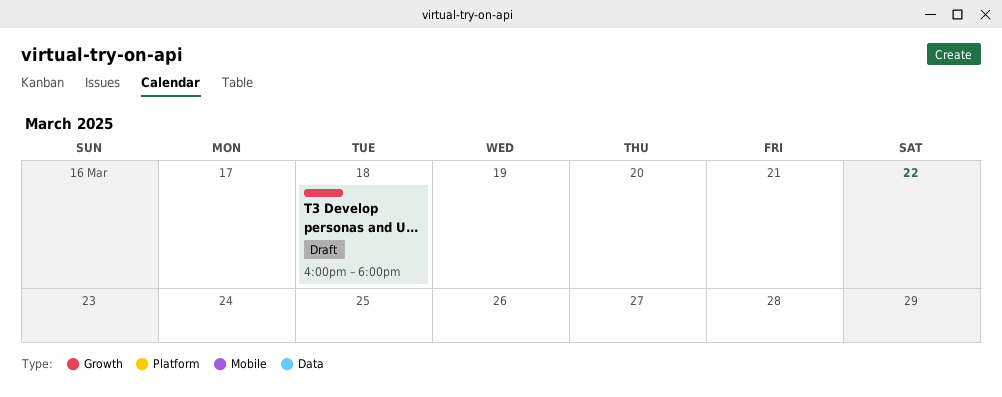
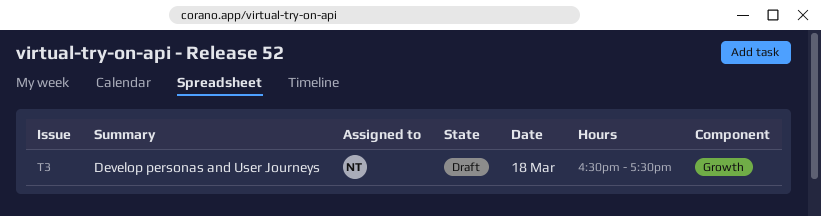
T3, begins: 16:00 -> 16:30
T3, ends: 18:00 -> 17:30

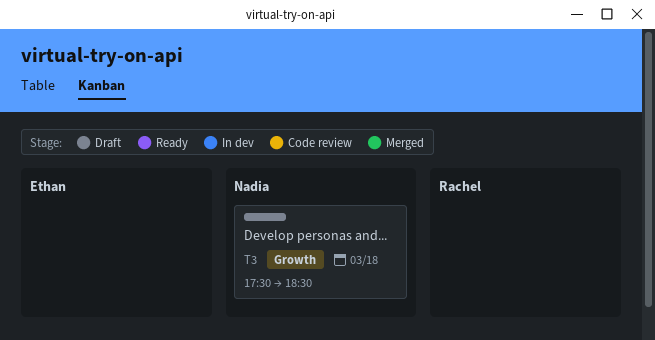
T3, begins: 16:30 -> 17:30
T3, ends: 17:30 -> 18:30

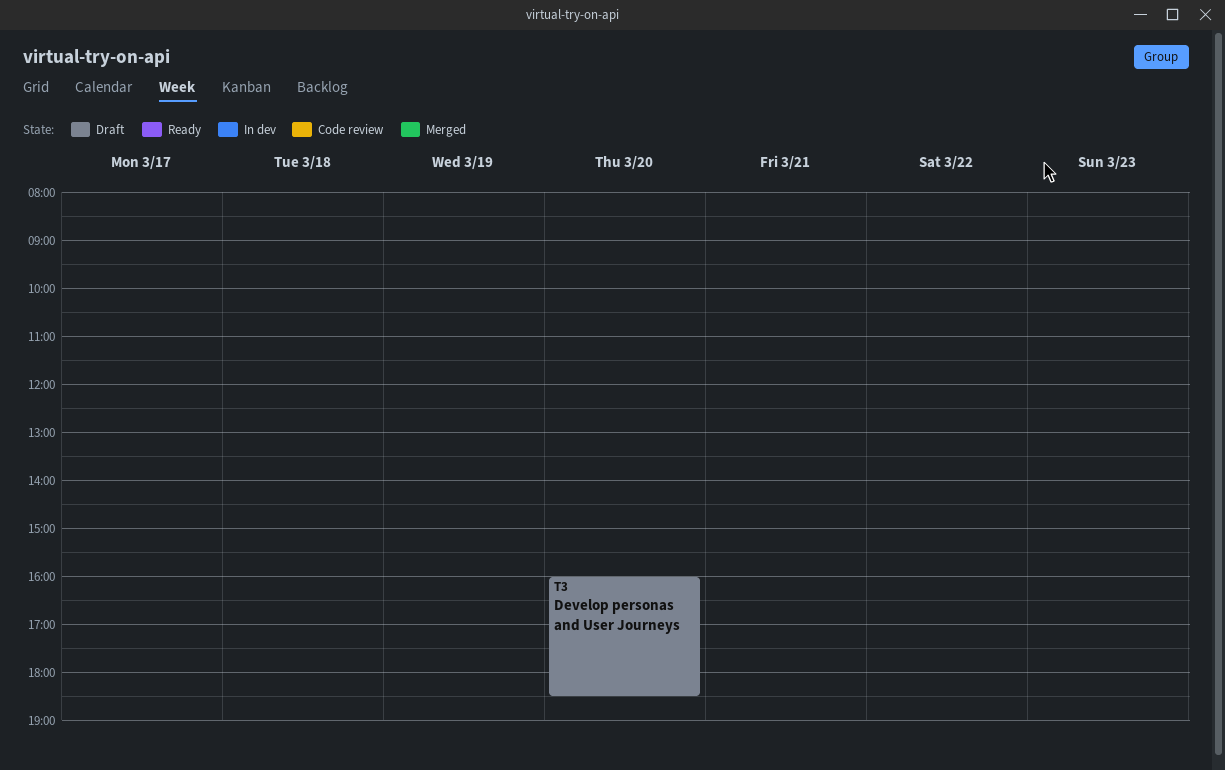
T3, day: Mar 18 -> Mar 20
T3, begins: 17:30 -> 16:00

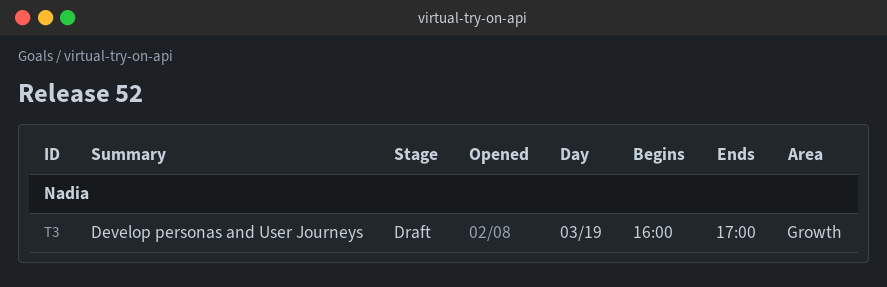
T3, day: Mar 20 -> Mar 19
T3, ends: 18:30 -> 17:00

